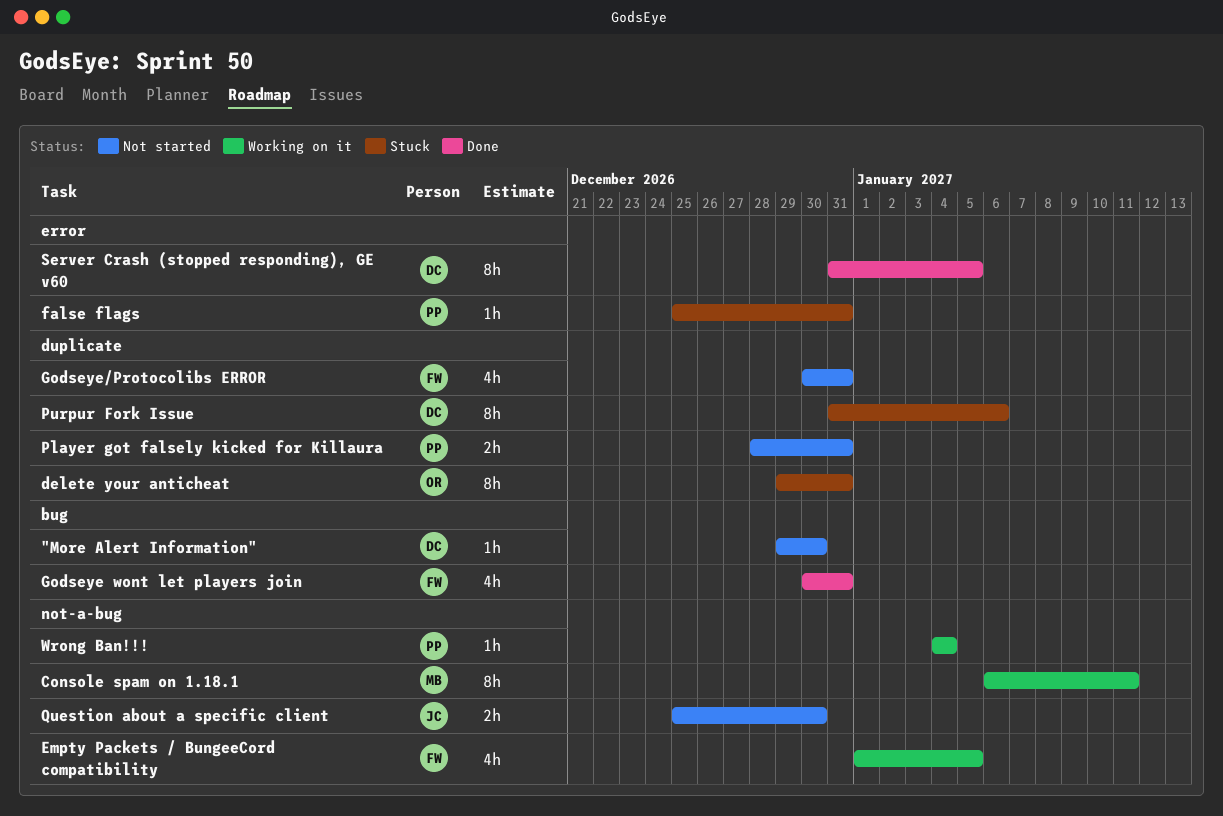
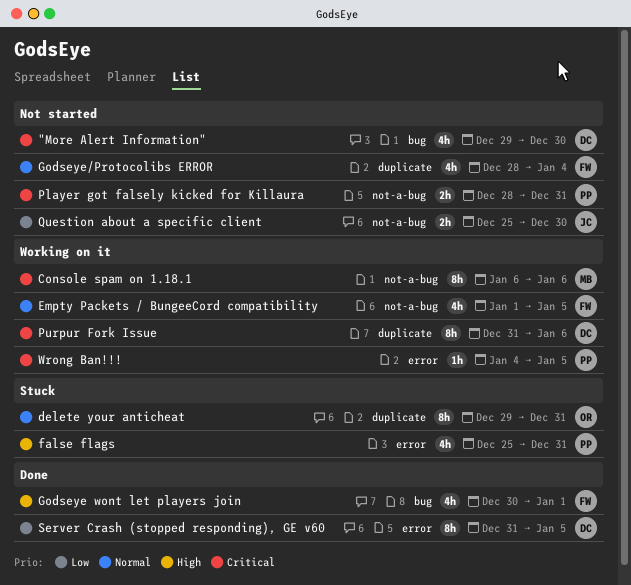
"More Alert Information", estimate: 1h -> 4h
Console spam on 1.18.1, due: Jan 11 -> Jan 6
false flags, estimate: 1h -> 4h
Godseye wont let players join, due: Dec 31 -> Jan 1
Godseye/Protocolibs ERROR, start: Dec 30 -> Dec 28
Godseye/Protocolibs ERROR, due: Dec 31 -> Jan 4
Player got falsely kicked for Killaura, label: duplicate -> not-a-bug
Purpur Fork Issue, status: Stuck -> Working on it
Wrong Ban!!!, label: not-a-bug -> error
Wrong Ban!!!, due: Jan 4 -> Jan 5

